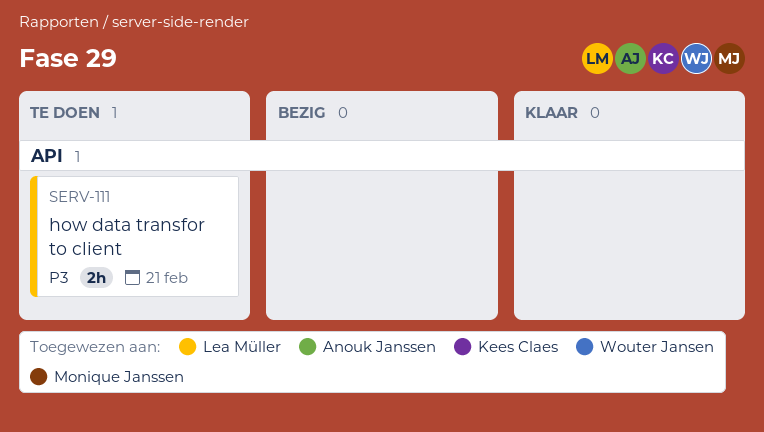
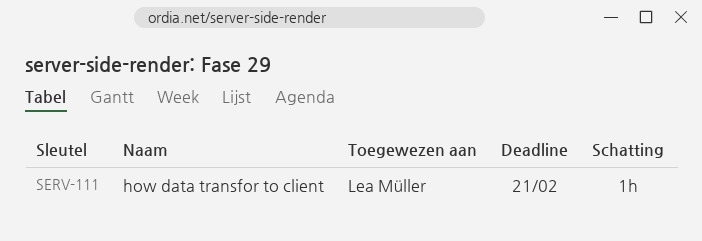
SERV-111, estimate: 2h -> 1h

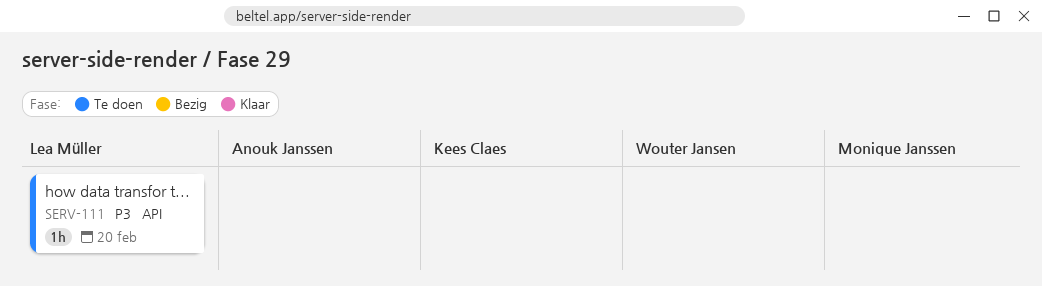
SERV-111, due: Feb 21 -> Feb 20

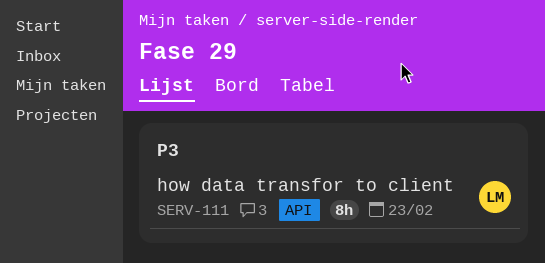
SERV-111, estimate: 1h -> 8h
SERV-111, due: Feb 20 -> Feb 23

